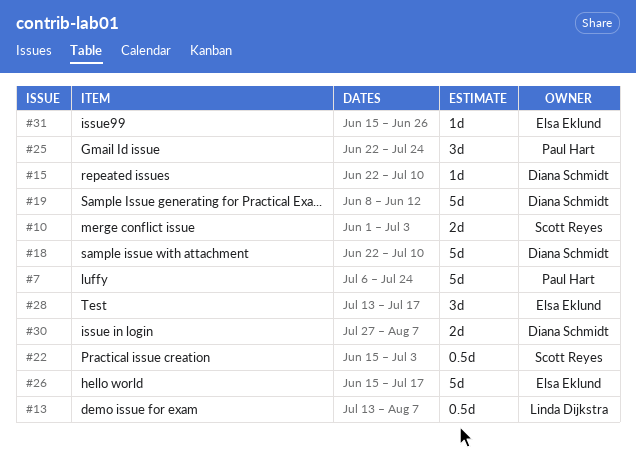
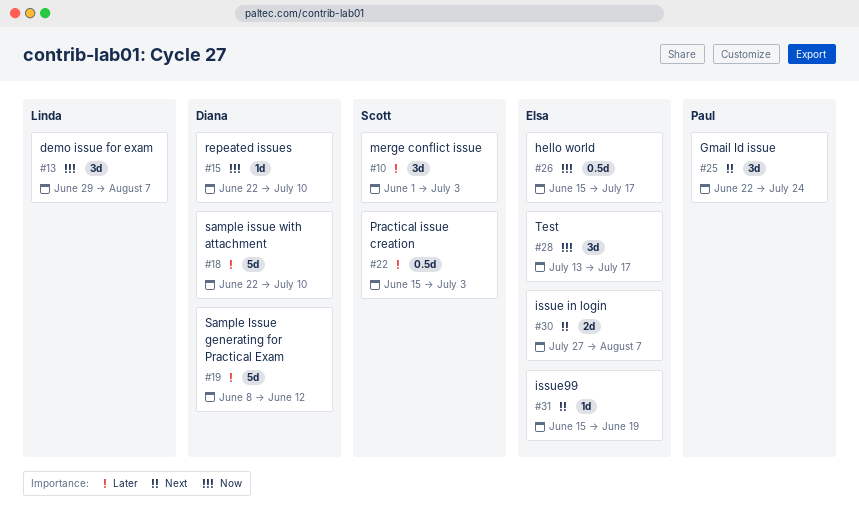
#7: present -> none
#10, estimate: 2d -> 3d
#13, estimate: 0.5d -> 3d
#13, start: Jul 13 -> Jun 29
#26, estimate: 5d -> 0.5d
#30, owner: Diana Schmidt -> Elsa Eklund
#31, due: Jun 26 -> Jun 19

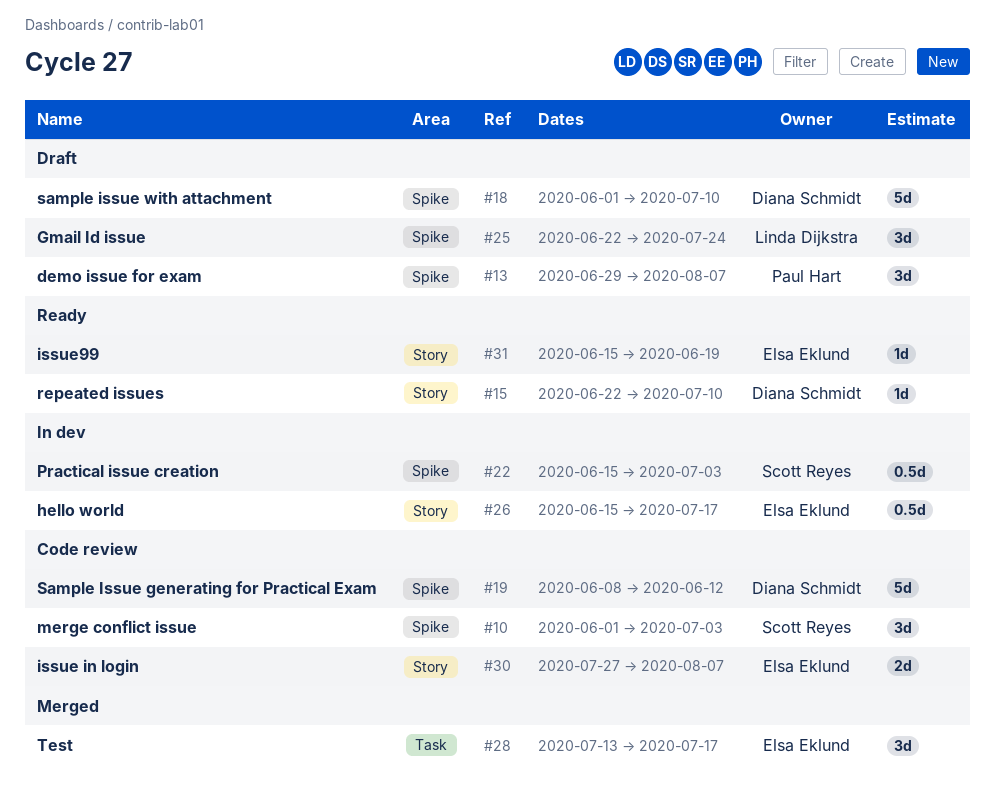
#13, owner: Linda Dijkstra -> Paul Hart
#18, start: Jun 22 -> Jun 1
#25, owner: Paul Hart -> Linda Dijkstra

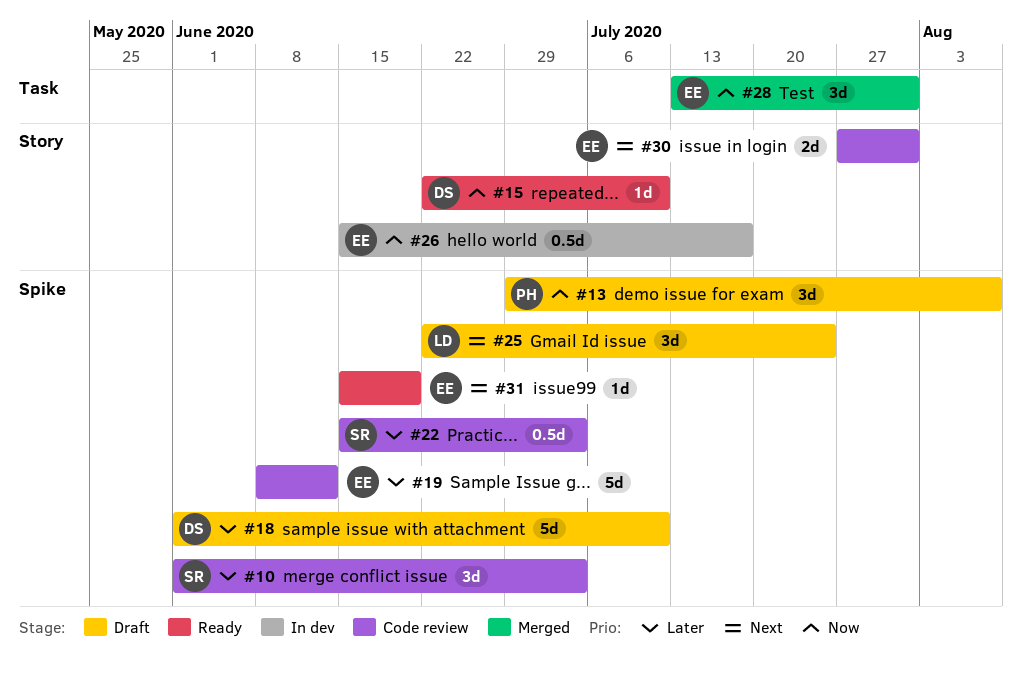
#19, owner: Diana Schmidt -> Elsa Eklund
#22, status: In dev -> Code review
#28, due: Jul 17 -> Jul 31
#30, due: Aug 7 -> Jul 31
#31, label: Story -> Spike

